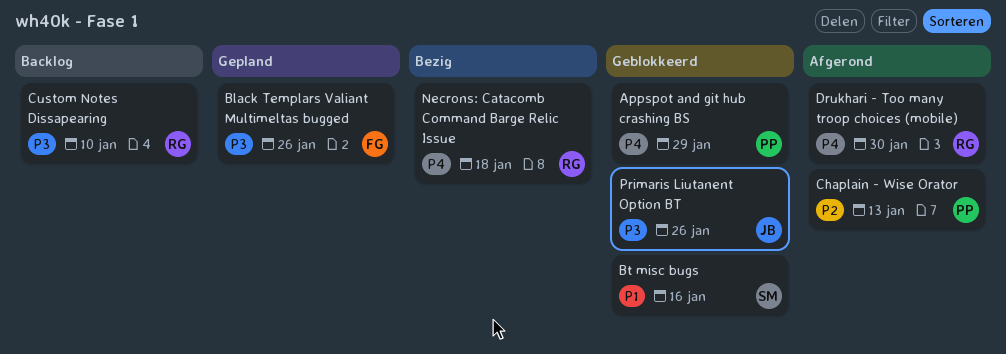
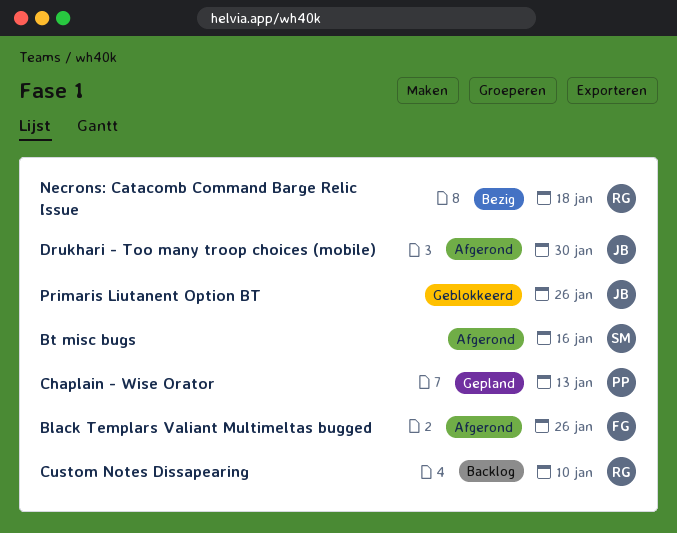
Appspot and git hub crashing BS: present -> none
Black Templars Valiant Multimeltas bugged, status: Gepland -> Afgerond
Bt misc bugs, status: Geblokkeerd -> Afgerond
Chaplain - Wise Orator, status: Afgerond -> Gepland
Drukhari - Too many troop choices (mobile), owner: RG -> JB

